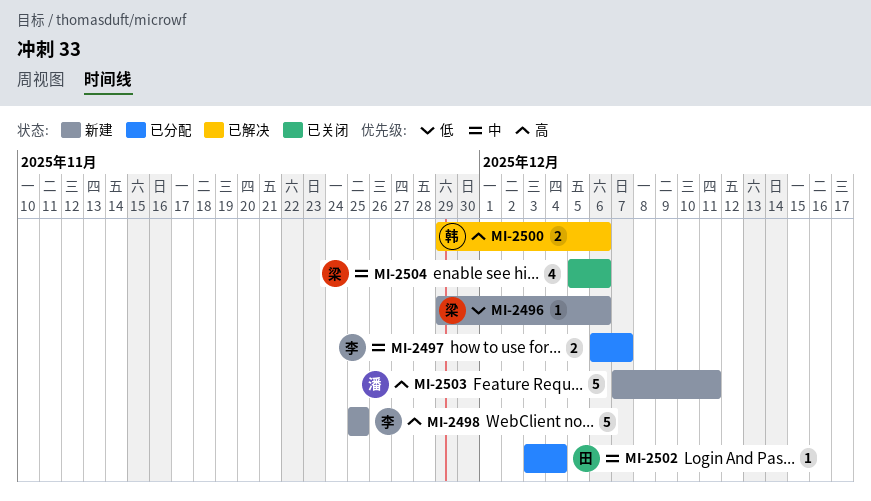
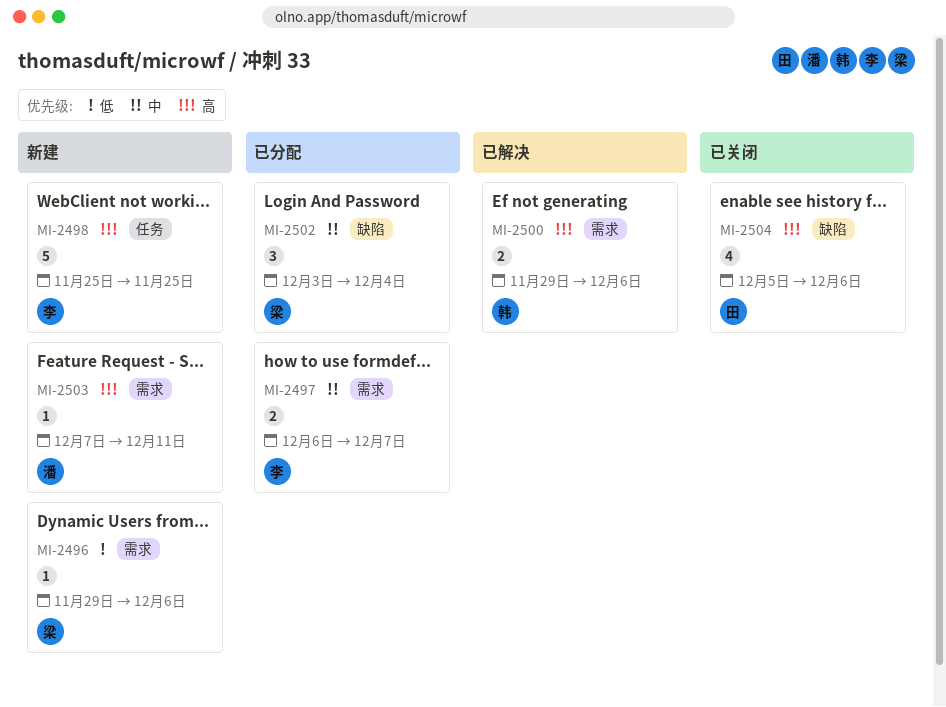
MI-2502, owner: 田 -> 梁
MI-2502, estimate: 1 -> 3
MI-2503, estimate: 5 -> 1
MI-2504, owner: 梁 -> 田
MI-2504, priority: 中 -> 高

